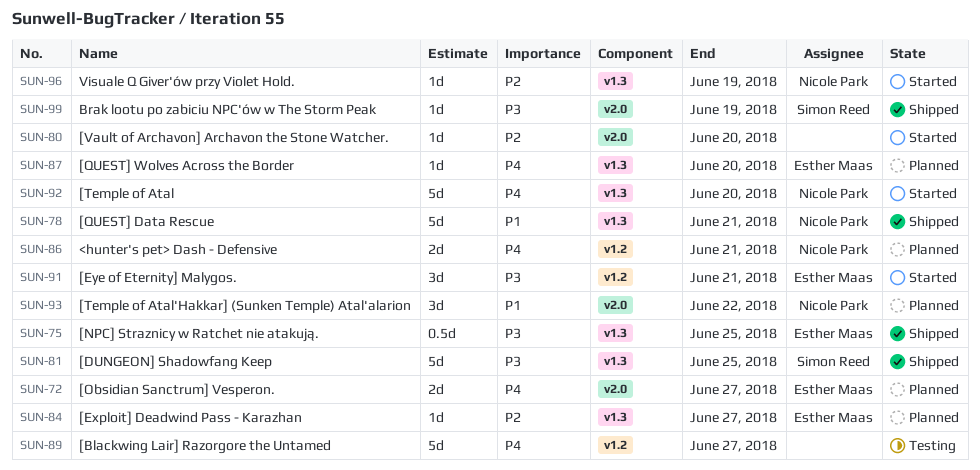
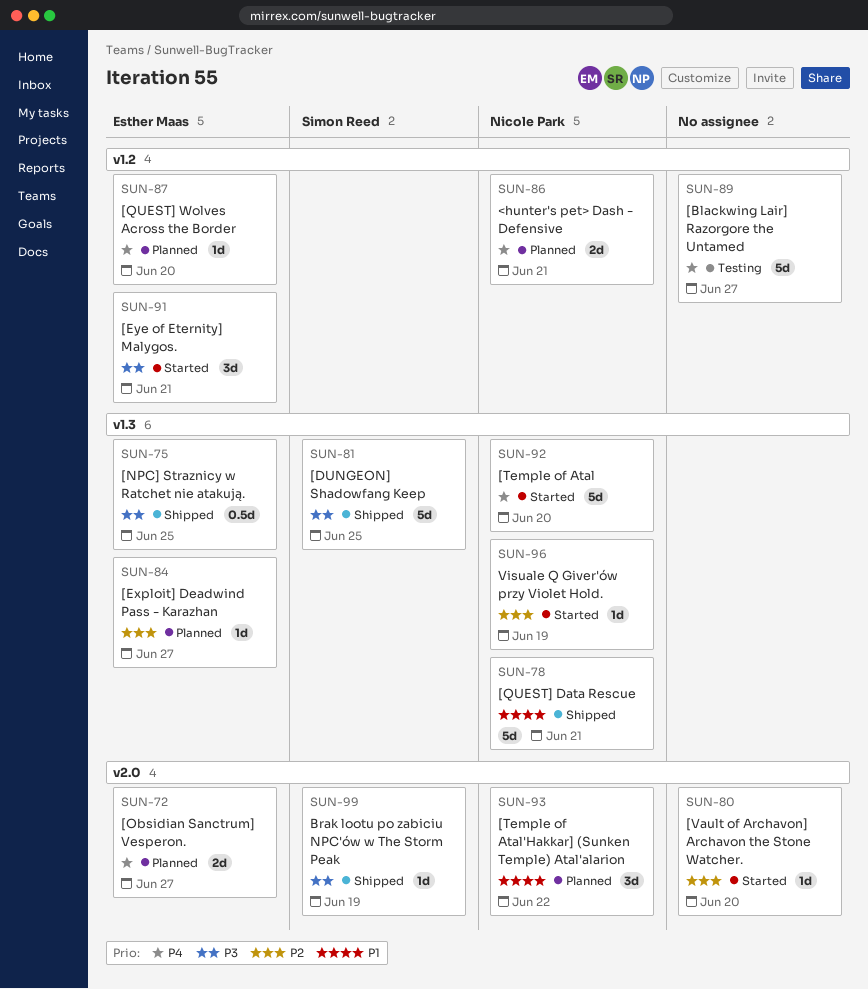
SUN-87, label: v1.3 -> v1.2

